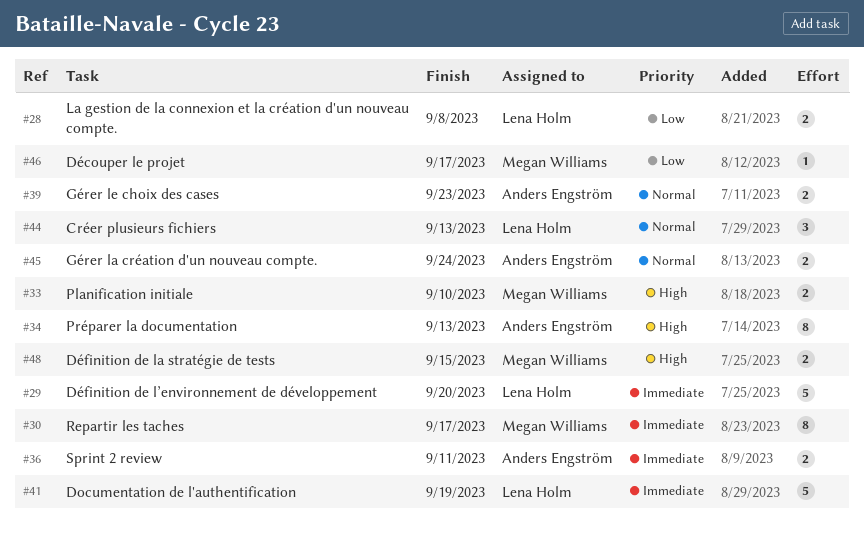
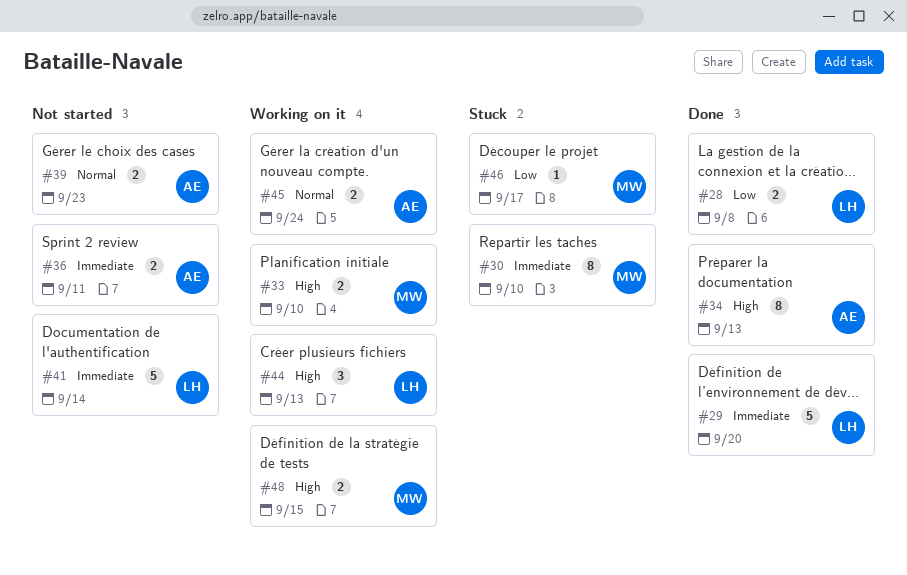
#30, due: Sep 17 -> Sep 10
#41, due: Sep 19 -> Sep 14
#44, priority: Normal -> High

